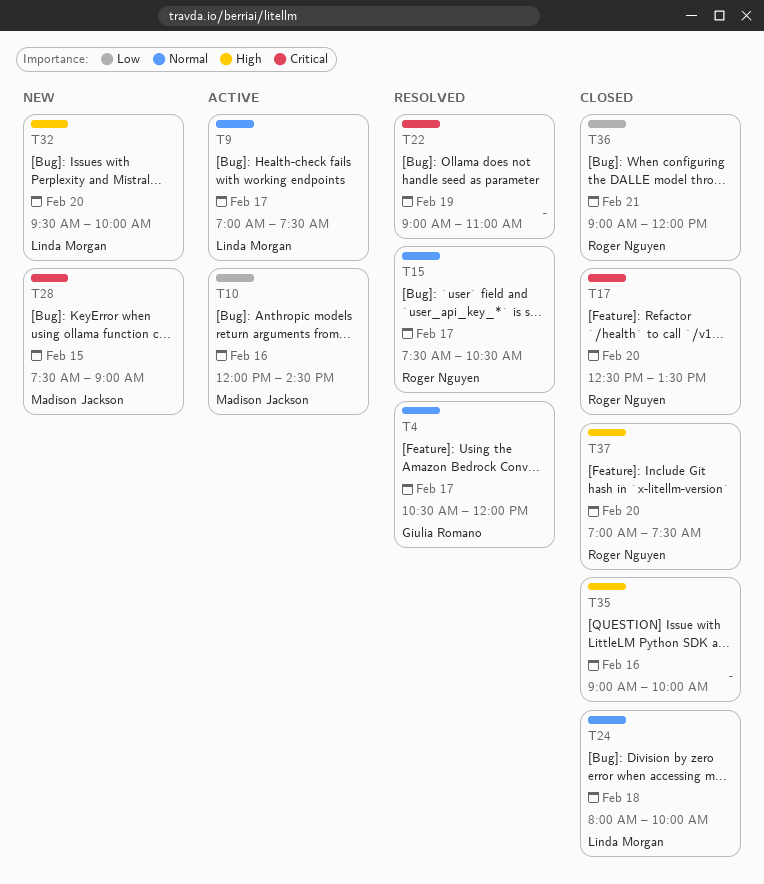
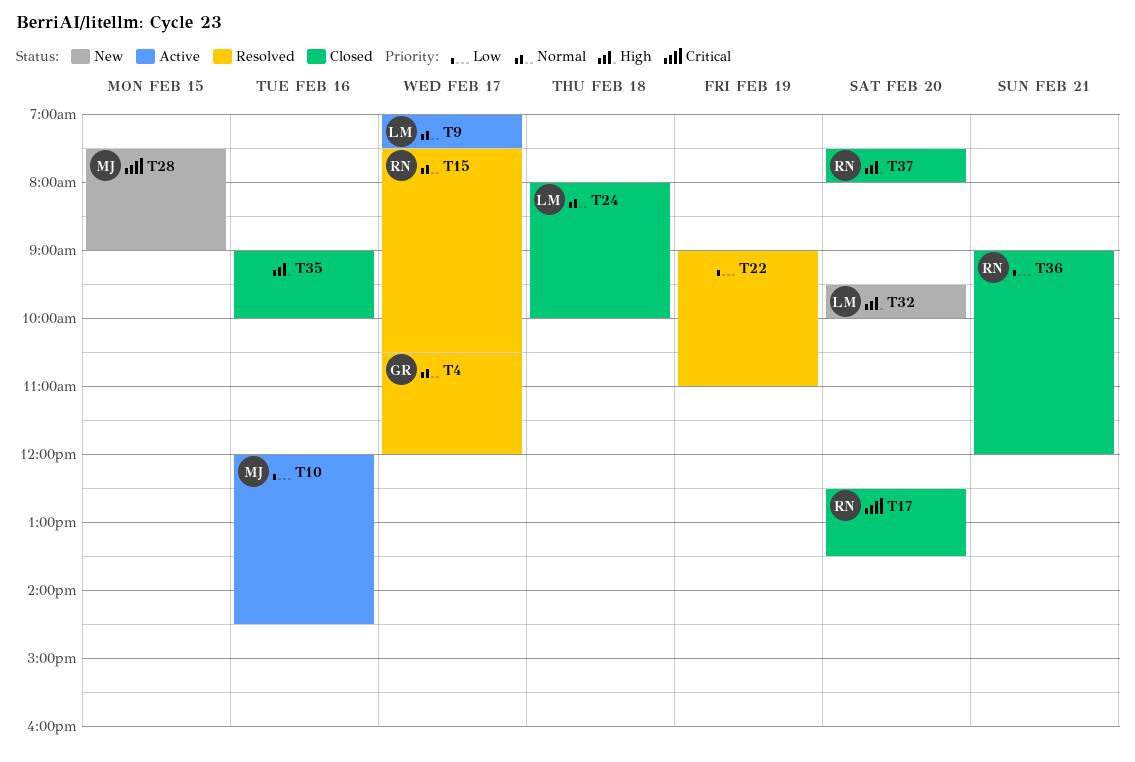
T22, priority: Critical -> Low
T37, begins: 07:00 -> 07:30
T37, ends: 07:30 -> 08:00

